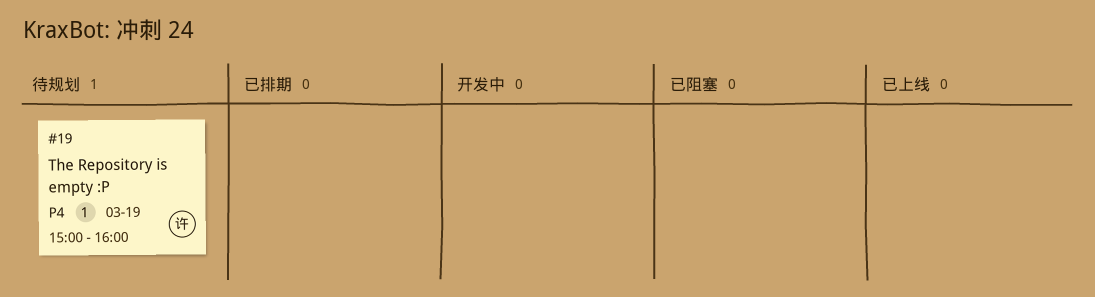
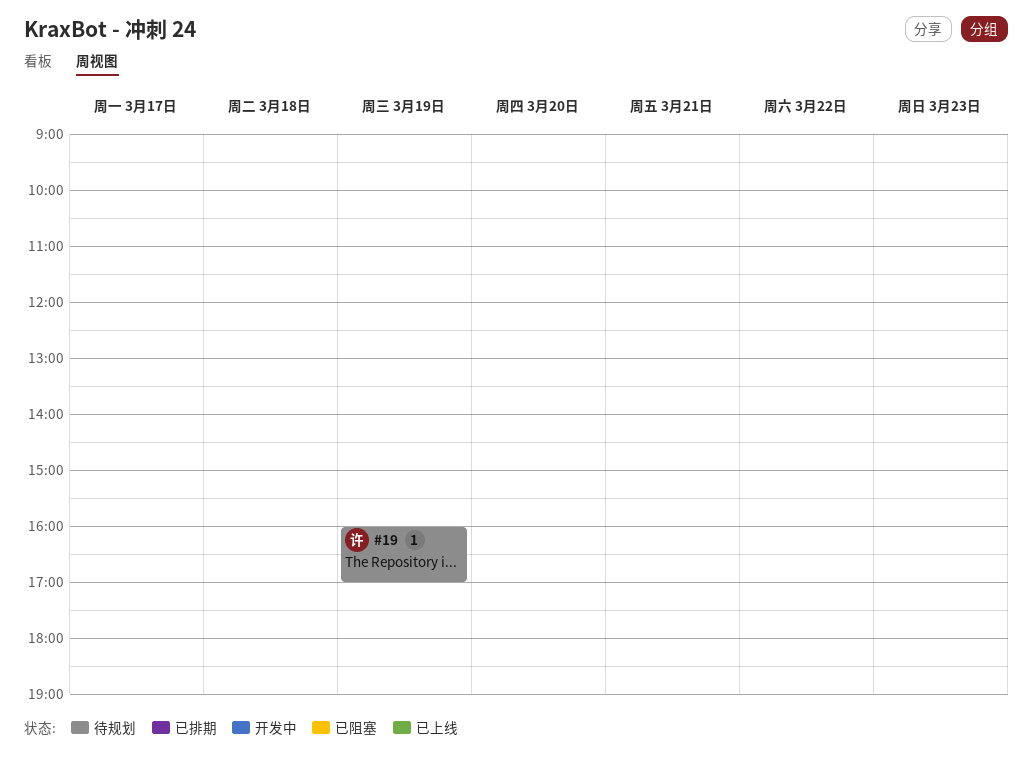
#19, begins: 15:00 -> 16:00
#19, ends: 16:00 -> 17:00

